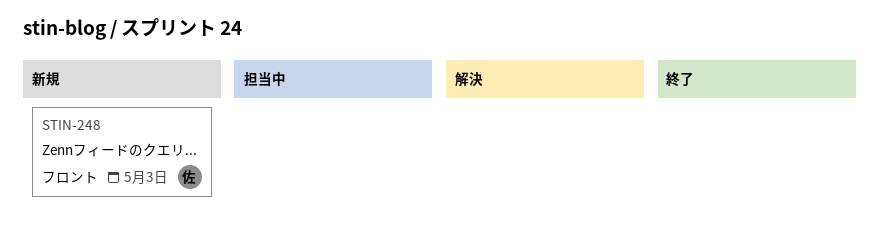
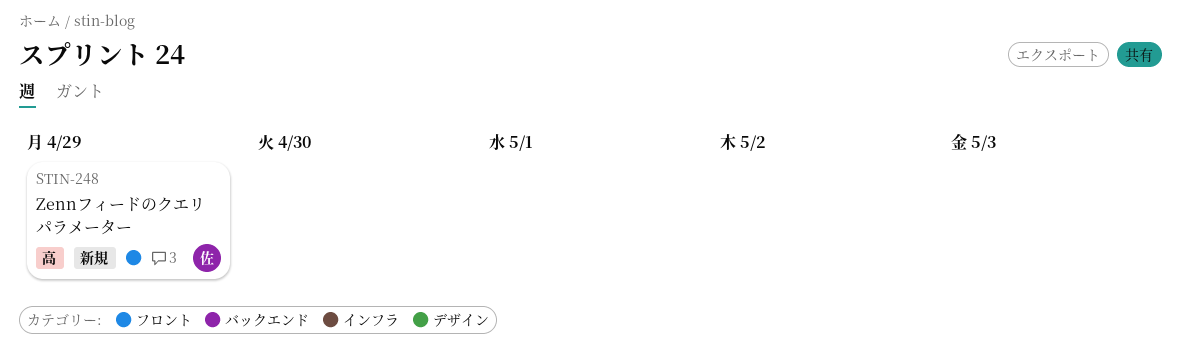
STIN-248, due: May 3 -> Apr 29

